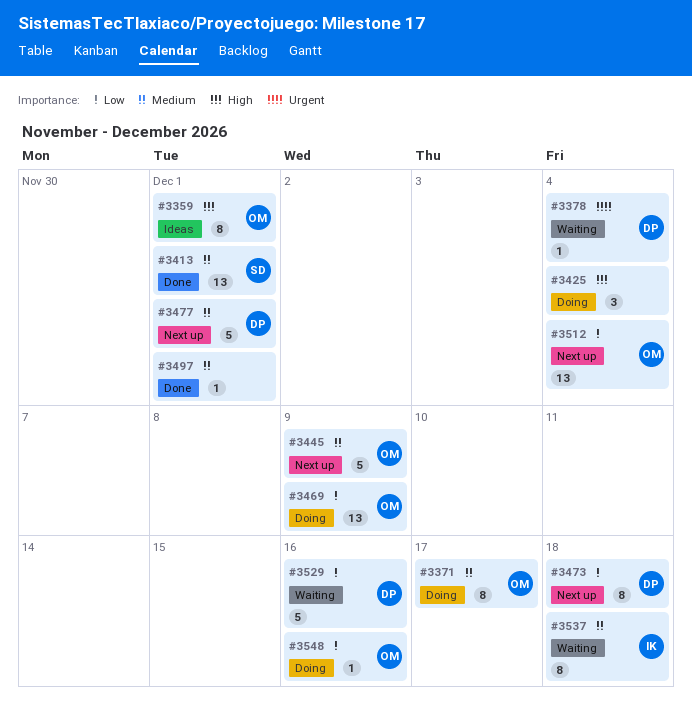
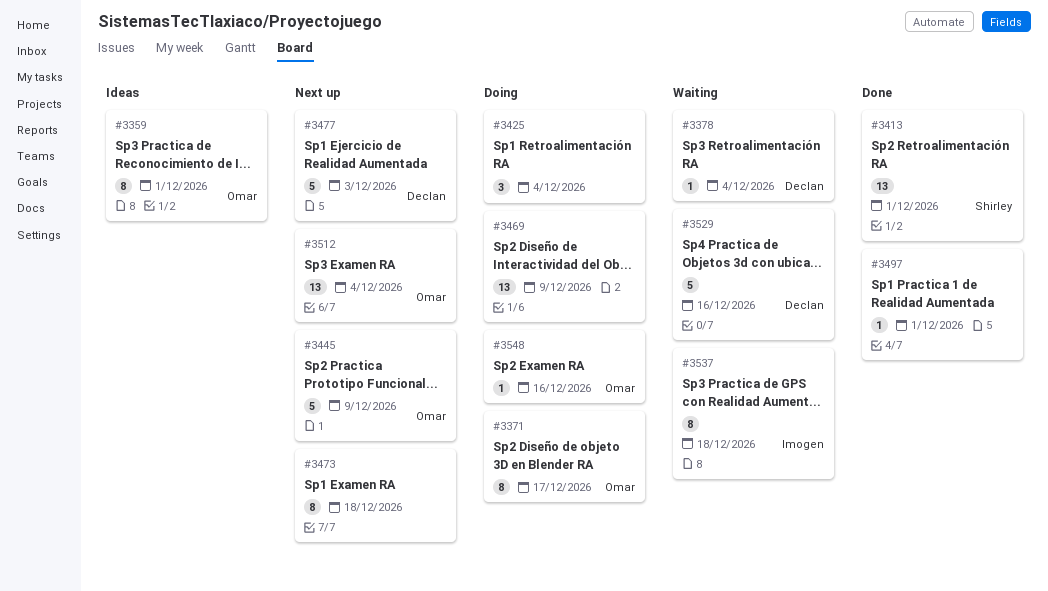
#3469, owner: Omar -> none
#3473, owner: Declan -> none
#3477, due: Dec 1 -> Dec 3

